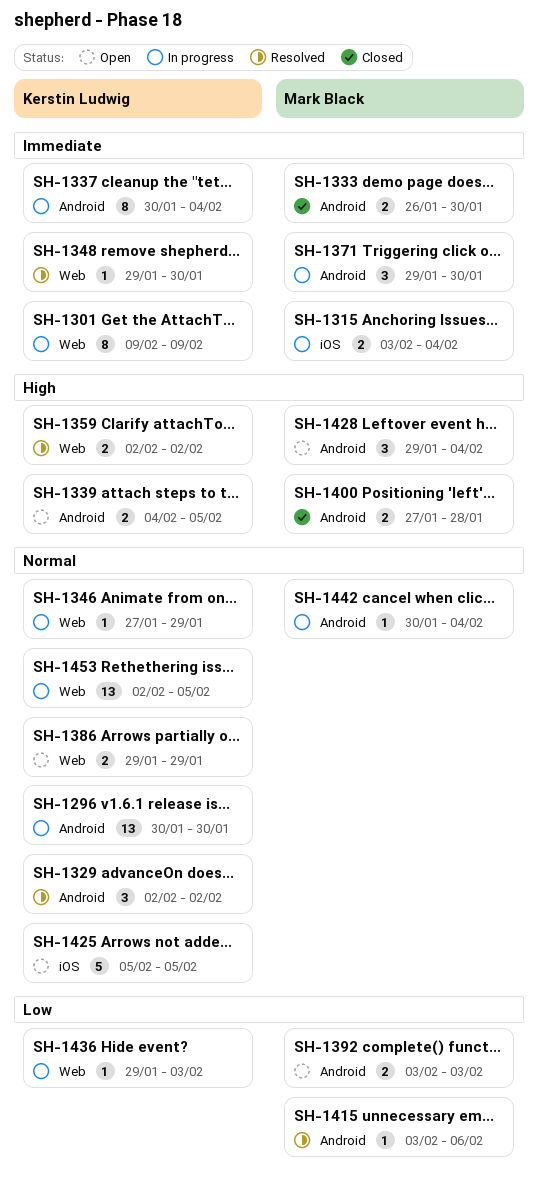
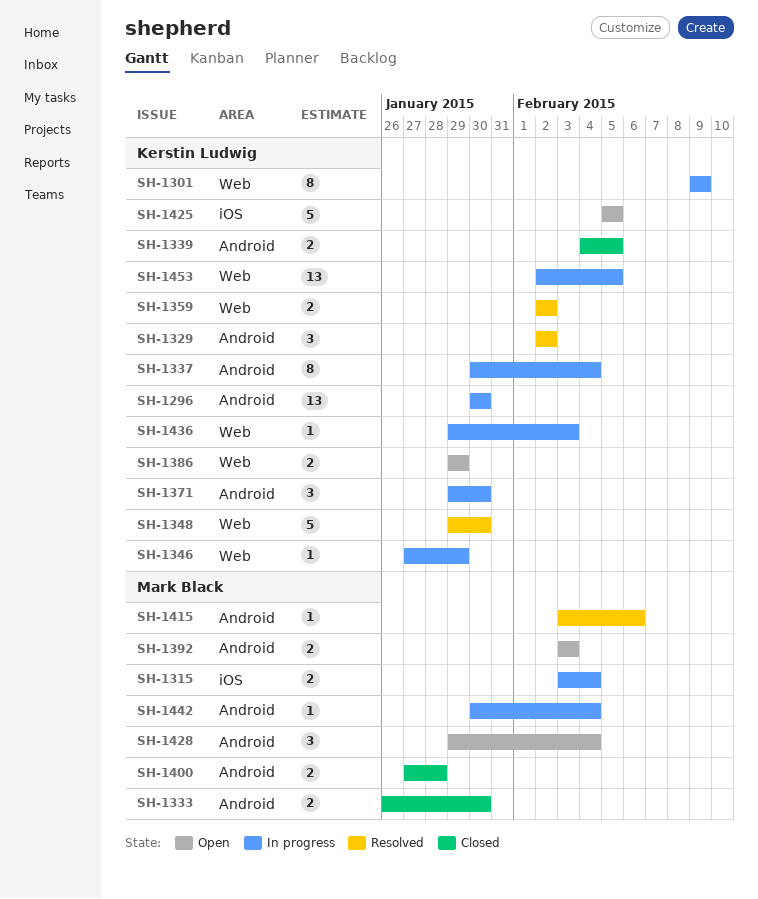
SH-1339, status: Open -> Closed
SH-1348, estimate: 1 -> 5
SH-1371, owner: Mark Black -> Kerstin Ludwig

